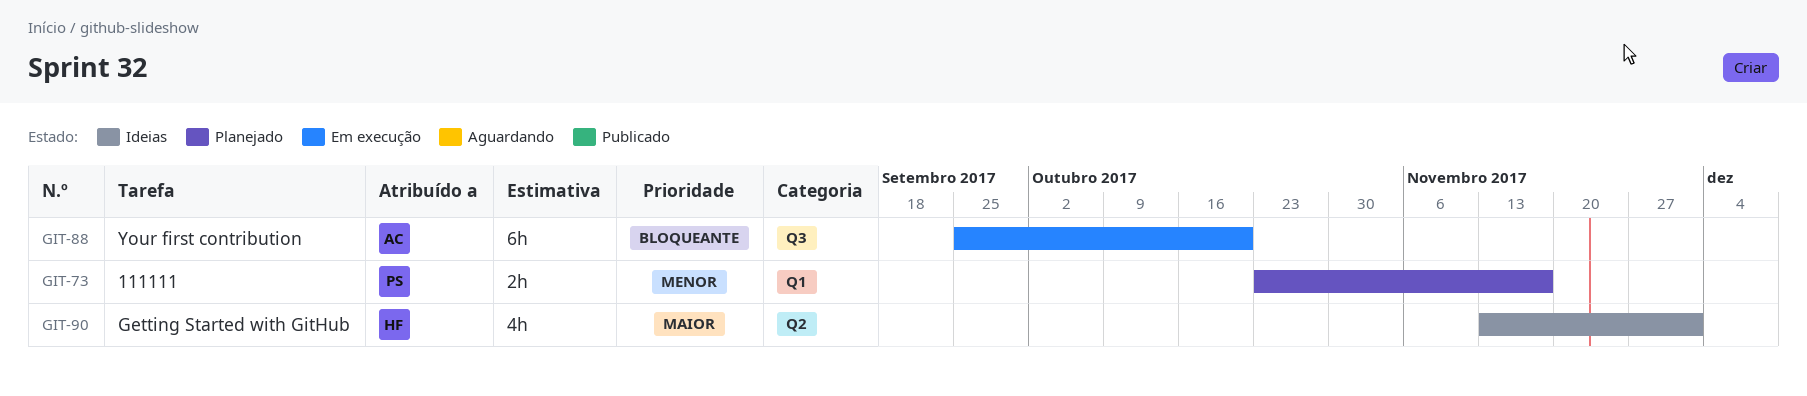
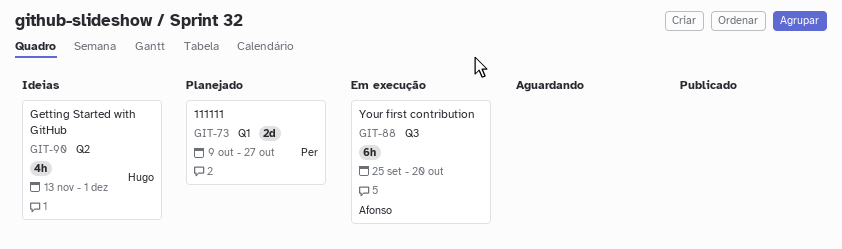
GIT-73, estimate: 2h -> 2d
GIT-73, start: Oct 23 -> Oct 9
GIT-73, due: Nov 17 -> Oct 27

